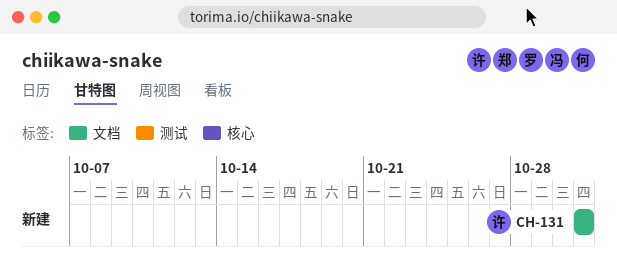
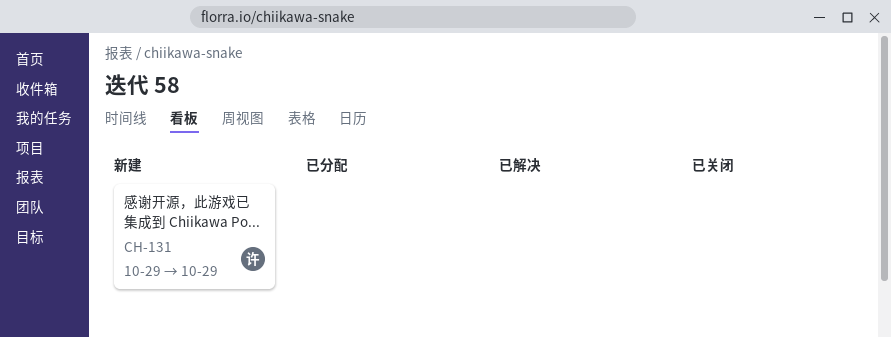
CH-131, start: Oct 31 -> Oct 29
CH-131, due: Oct 31 -> Oct 29

